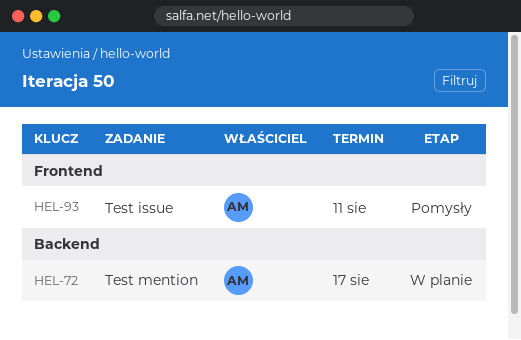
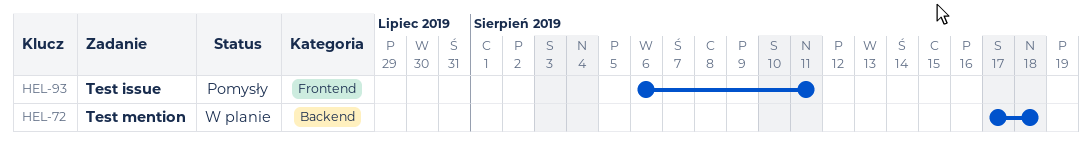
HEL-72, due: Aug 17 -> Aug 18

